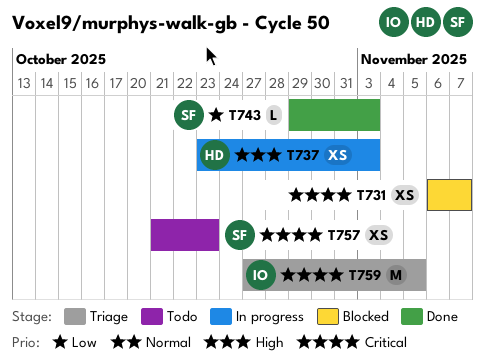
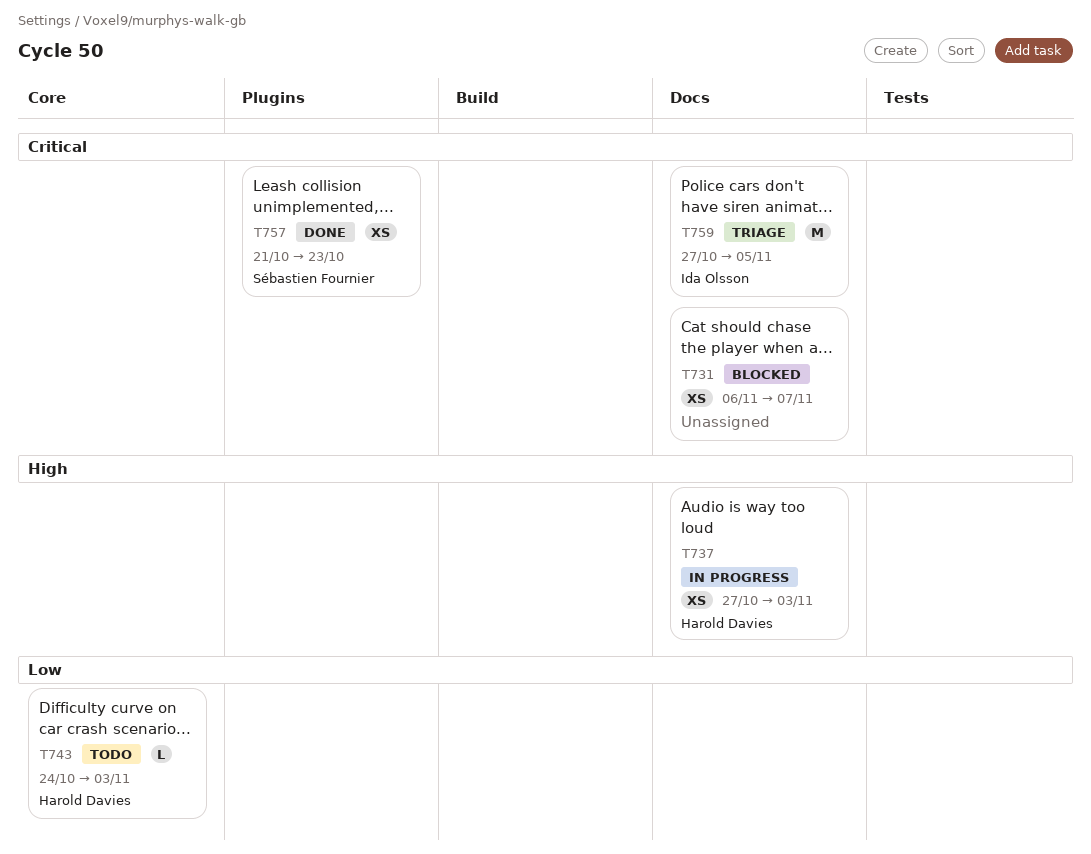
T737, start: Oct 23 -> Oct 27
T743, status: Done -> Todo
T743, owner: Sébastien Fournier -> Harold Davies
T743, start: Oct 29 -> Oct 24
T757, status: Todo -> Done

